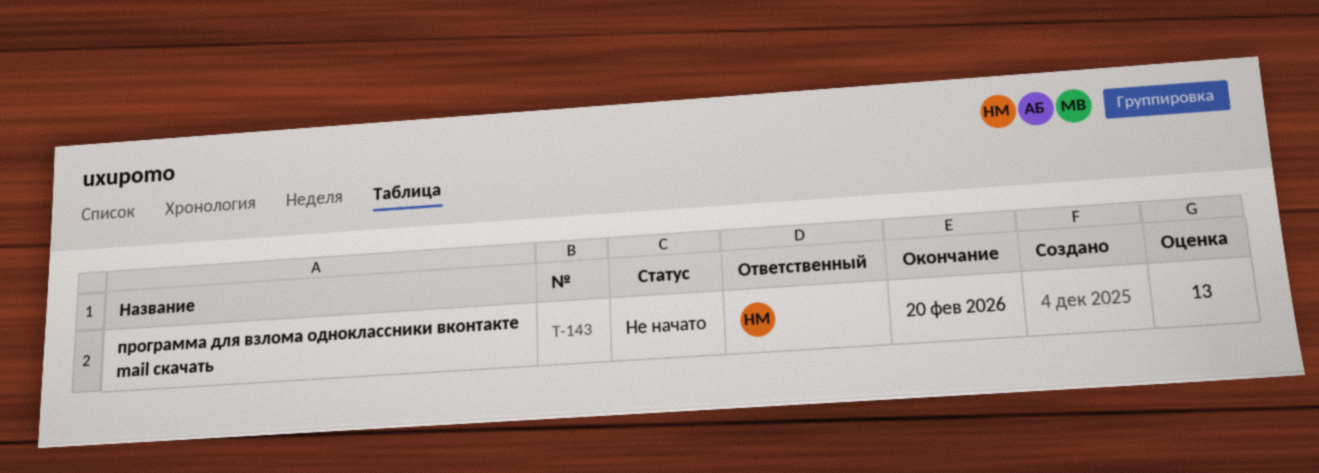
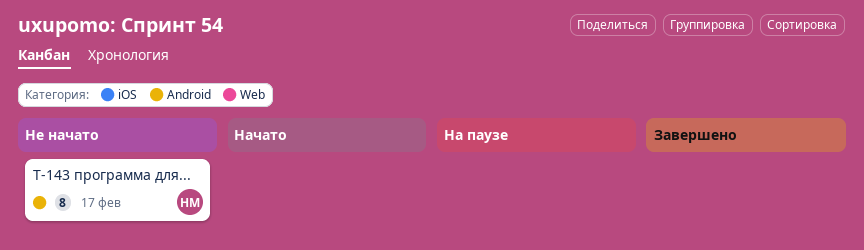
T-143, estimate: 13 -> 8
T-143, due: Feb 20 -> Feb 17

